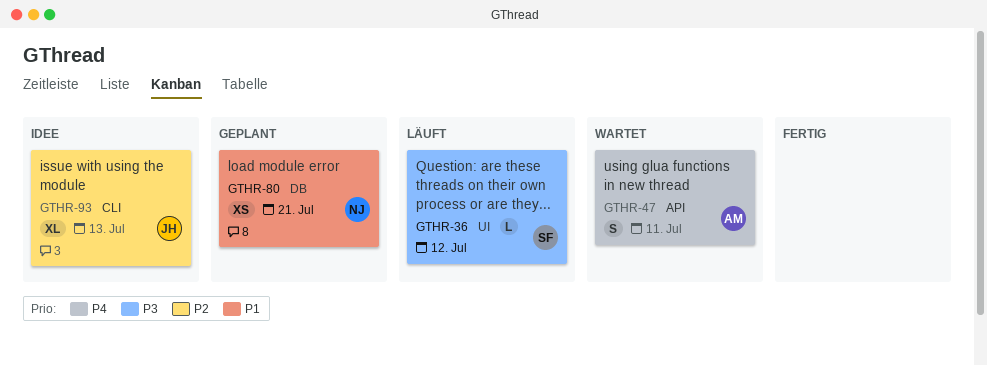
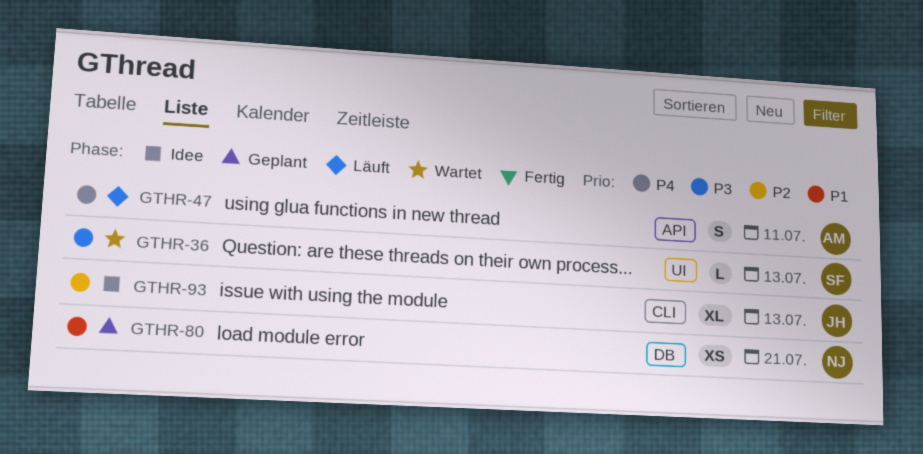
GTHR-36, status: Läuft -> Wartet
GTHR-36, due: Jul 12 -> Jul 13
GTHR-47, status: Wartet -> Läuft

